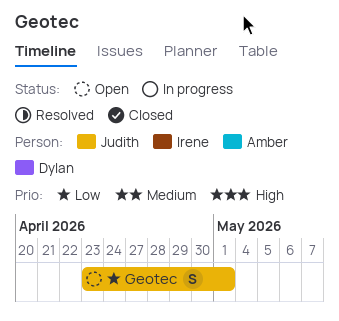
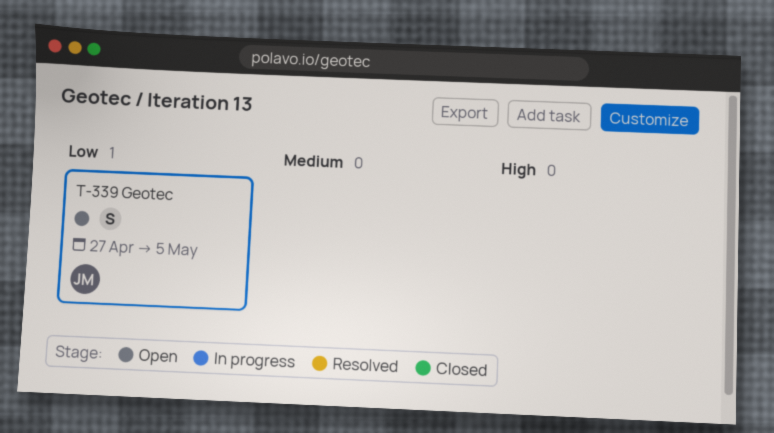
Geotec, start: Apr 23 -> Apr 27
Geotec, due: May 1 -> May 5

